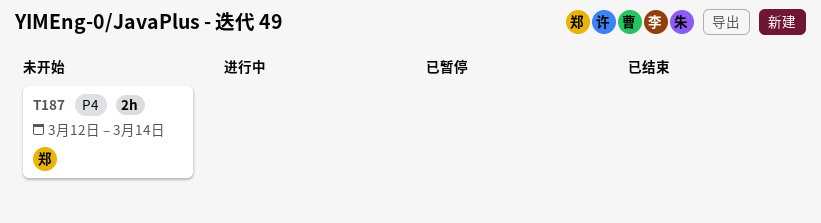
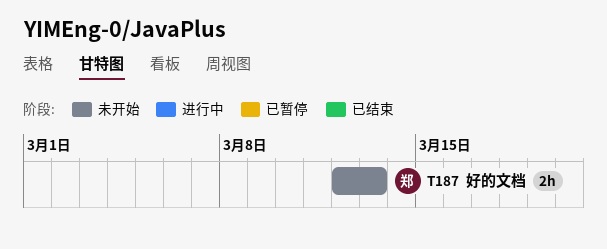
T187, due: Mar 14 -> Mar 13

